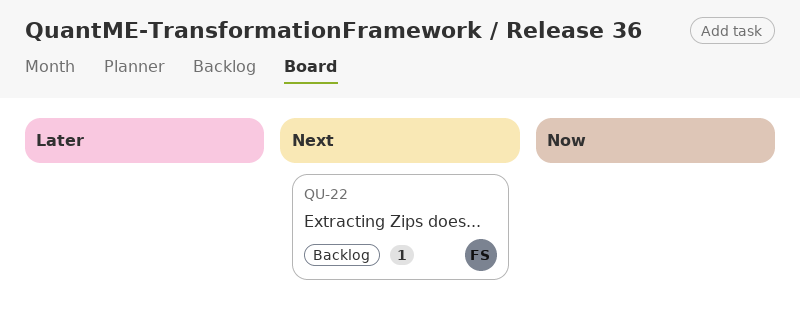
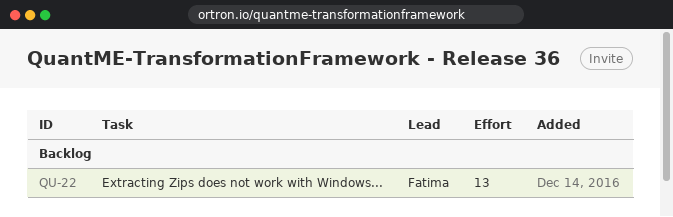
QU-22, estimate: 1 -> 13

